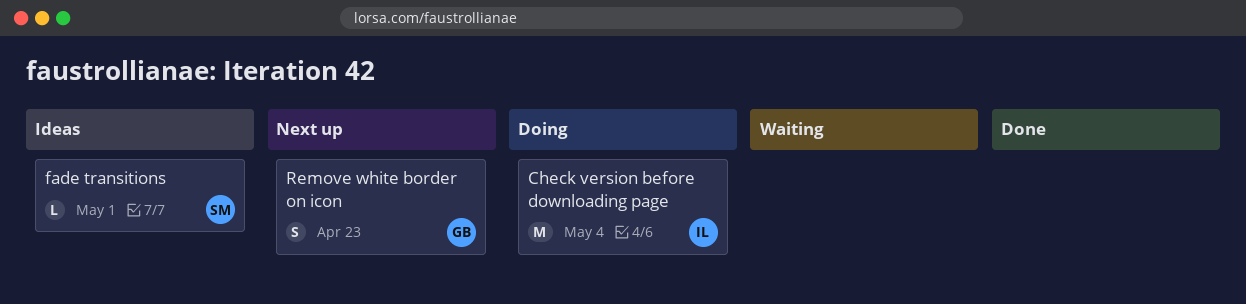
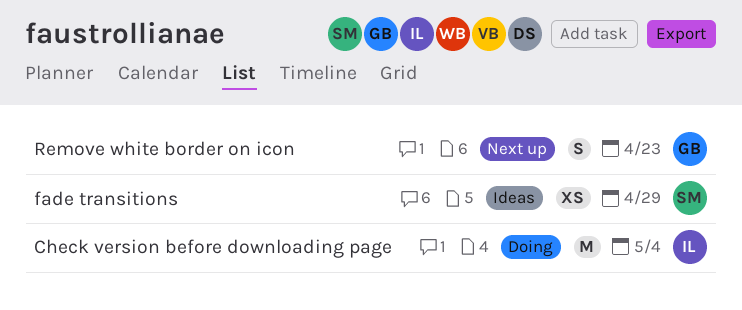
fade transitions, estimate: L -> XS
fade transitions, due: May 1 -> Apr 29

